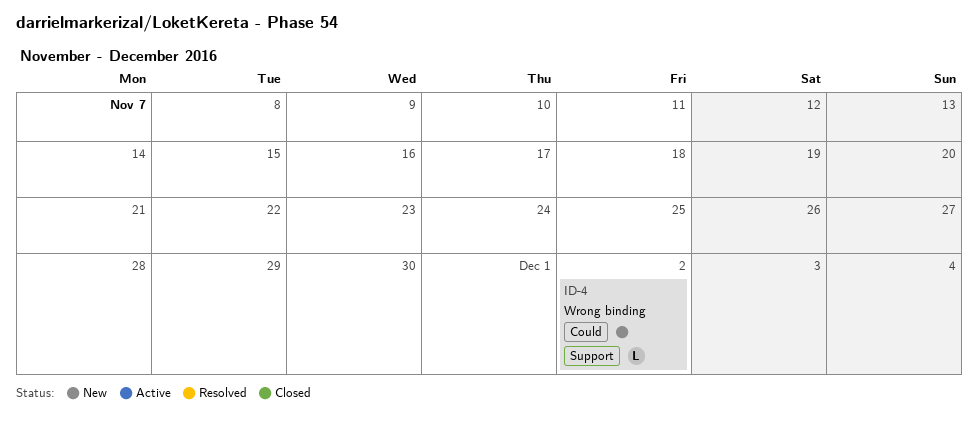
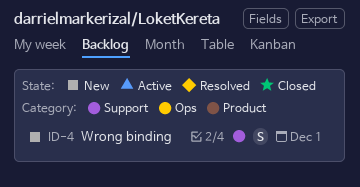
ID-4, estimate: L -> S
ID-4, due: Dec 2 -> Dec 1

